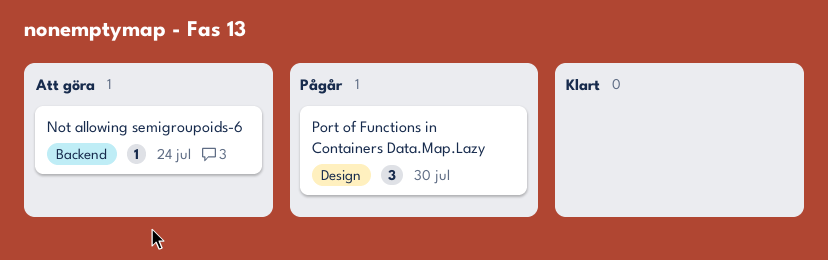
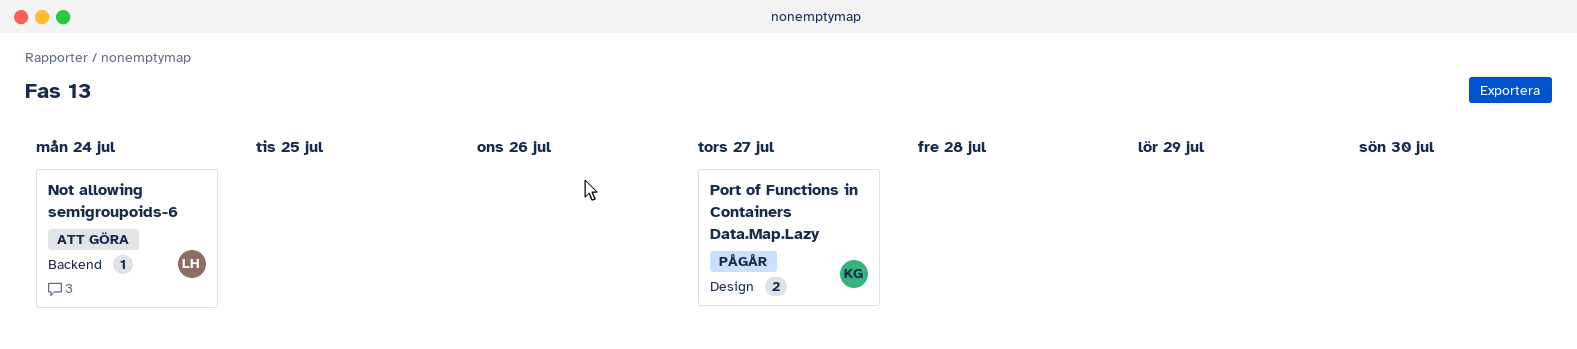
Port of Functions in Containers Data.Map.Lazy, estimate: 3 -> 2
Port of Functions in Containers Data.Map.Lazy, due: Jul 30 -> Jul 27

